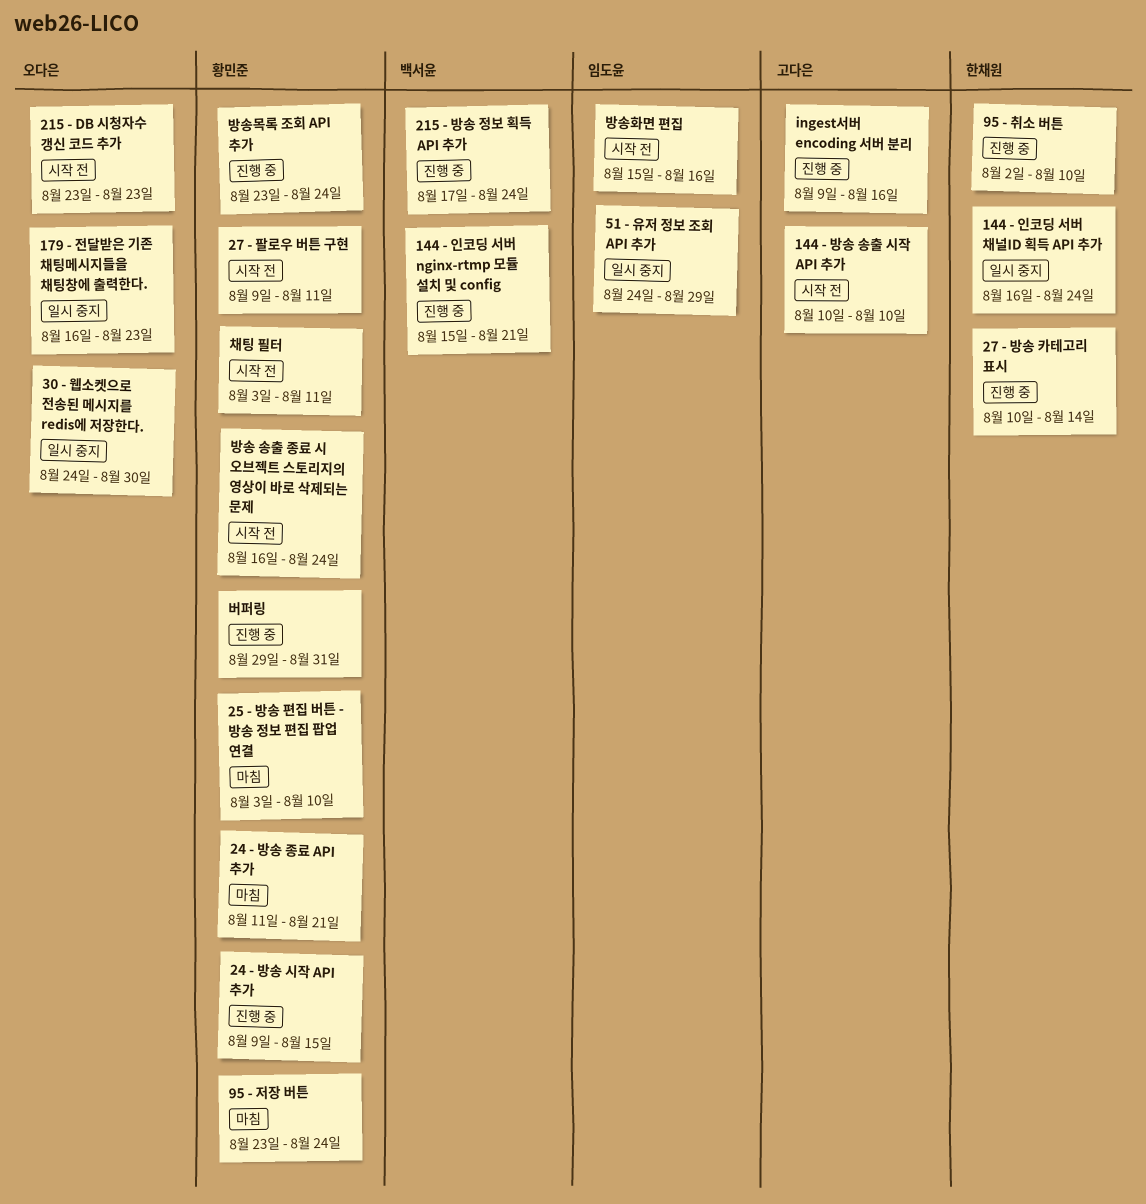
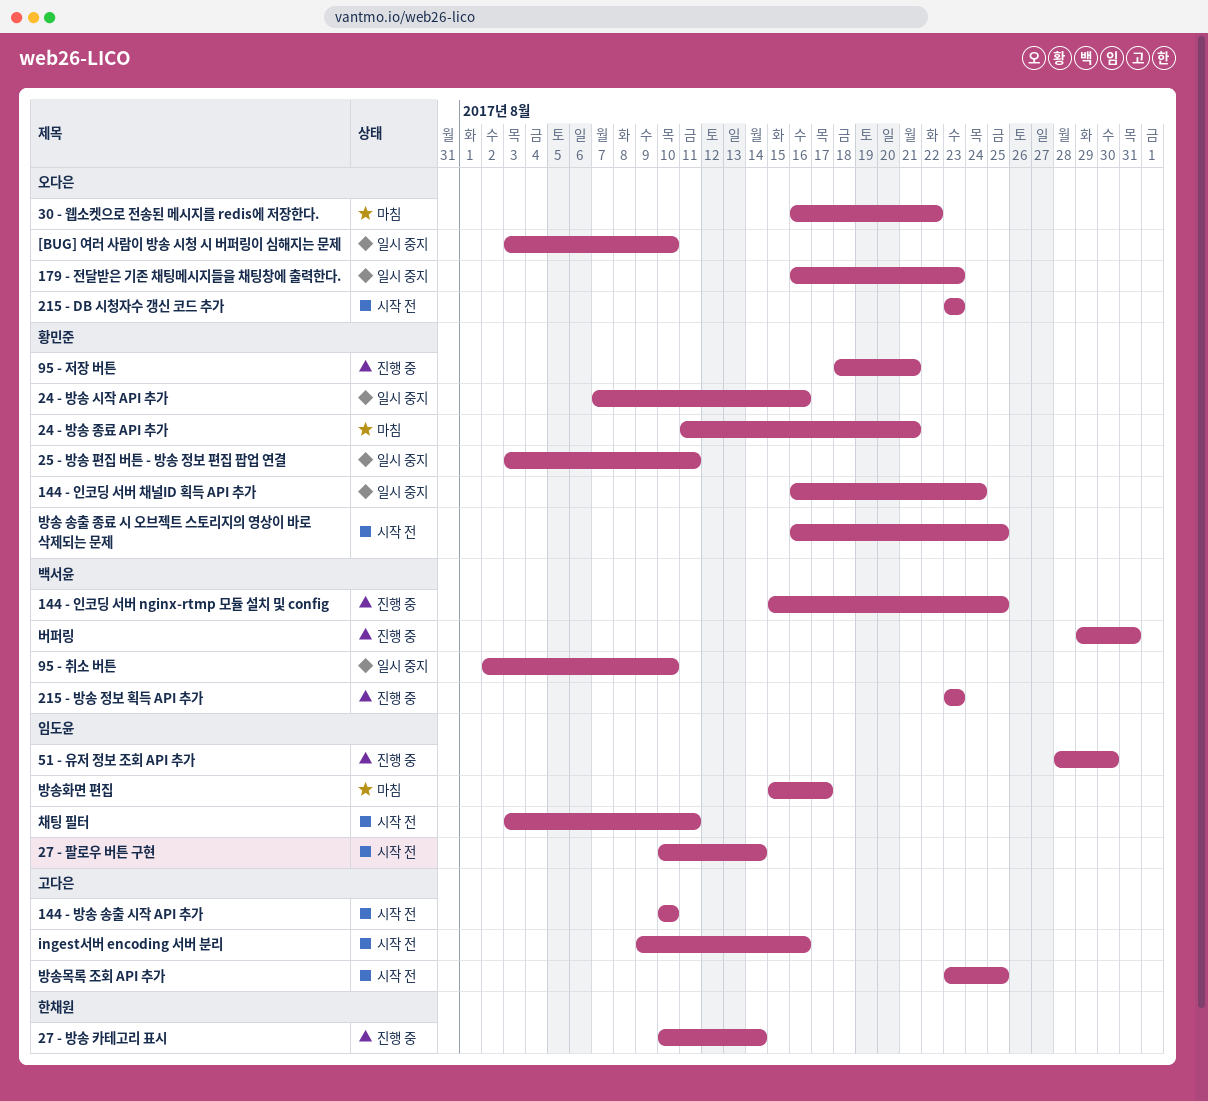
144 - 인코딩 서버 nginx-rtmp 모듈 설치 및 config, due: Aug 21 -> Aug 25
144 - 인코딩 서버 채널ID 획득 API 추가, owner: 한채원 -> 황민준
215 - 방송 정보 획득 API 추가, start: Aug 17 -> Aug 23
215 - 방송 정보 획득 API 추가, due: Aug 24 -> Aug 23
24 - 방송 시작 API 추가, status: 진행 중 -> 일시 중지
24 - 방송 시작 API 추가, start: Aug 9 -> Aug 7
24 - 방송 시작 API 추가, due: Aug 15 -> Aug 16
25 - 방송 편집 버튼 - 방송 정보 편집 팝업 연결, status: 마침 -> 일시 중지
25 - 방송 편집 버튼 - 방송 정보 편집 팝업 연결, due: Aug 10 -> Aug 11
27 - 팔로우 버튼 구현, owner: 황민준 -> 임도윤
27 - 팔로우 버튼 구현, start: Aug 9 -> Aug 10
27 - 팔로우 버튼 구현, due: Aug 11 -> Aug 14
30 - 웹소켓으로 전송된 메시지를 redis에 저장한다., status: 일시 중지 -> 마침
30 - 웹소켓으로 전송된 메시지를 redis에 저장한다., start: Aug 24 -> Aug 16
30 - 웹소켓으로 전송된 메시지를 redis에 저장한다., due: Aug 30 -> Aug 22
51 - 유저 정보 조회 API 추가, status: 일시 중지 -> 진행 중
51 - 유저 정보 조회 API 추가, start: Aug 24 -> Aug 28
51 - 유저 정보 조회 API 추가, due: Aug 29 -> Aug 30
95 - 저장 버튼, status: 마침 -> 진행 중
95 - 저장 버튼, start: Aug 23 -> Aug 18
95 - 저장 버튼, due: Aug 24 -> Aug 21
95 - 취소 버튼, status: 진행 중 -> 일시 중지
95 - 취소 버튼, owner: 한채원 -> 백서윤
[BUG] 여러 사람이 방송 시청 시 버퍼링이 심해지는 문제: none -> present
ingest서버 encoding 서버 분리, status: 진행 중 -> 시작 전
방송 송출 종료 시 오브젝트 스토리지의 영상이 바로 삭제되는 문제, due: Aug 24 -> Aug 25
방송목록 조회 API 추가, status: 진행 중 -> 시작 전
방송목록 조회 API 추가, owner: 황민준 -> 고다은
방송목록 조회 API 추가, due: Aug 24 -> Aug 25
방송화면 편집, status: 시작 전 -> 마침
방송화면 편집, due: Aug 16 -> Aug 17
버퍼링, owner: 황민준 -> 백서윤
채팅 필터, owner: 황민준 -> 임도윤

